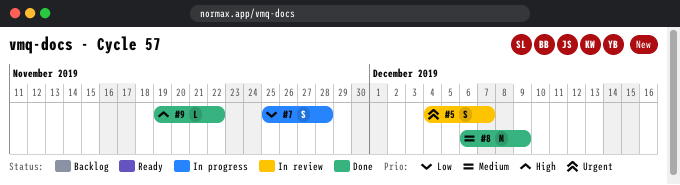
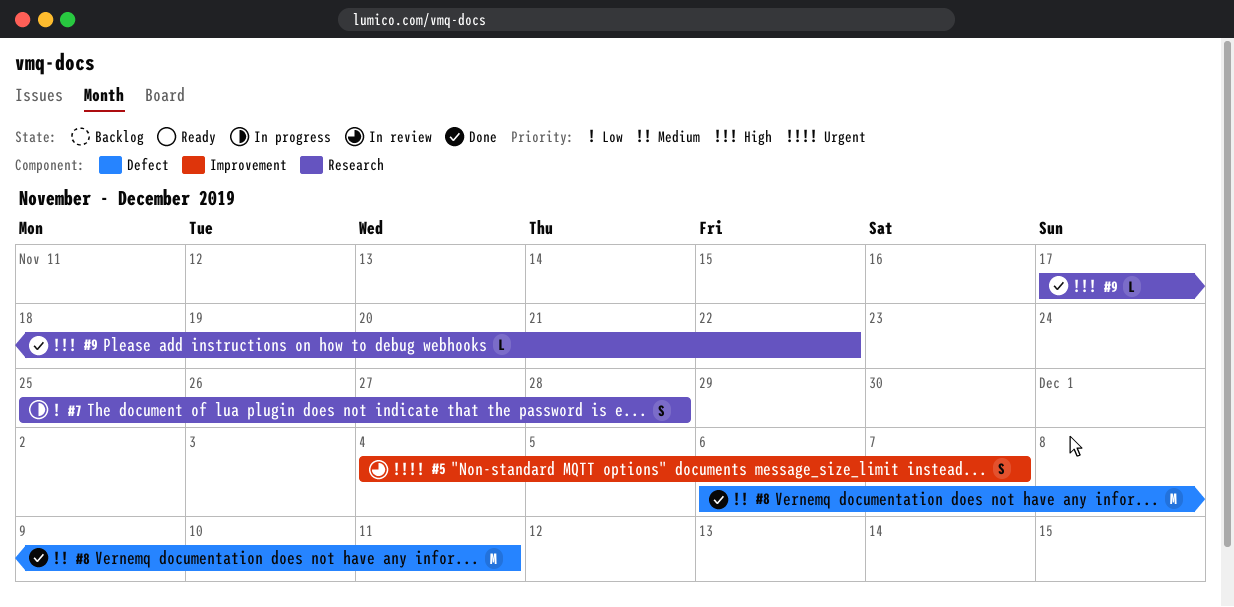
#8, due: Dec 9 -> Dec 11
#9, start: Nov 19 -> Nov 17

